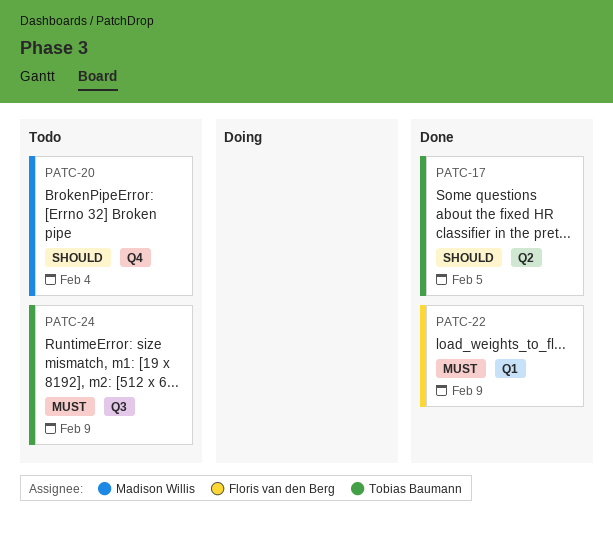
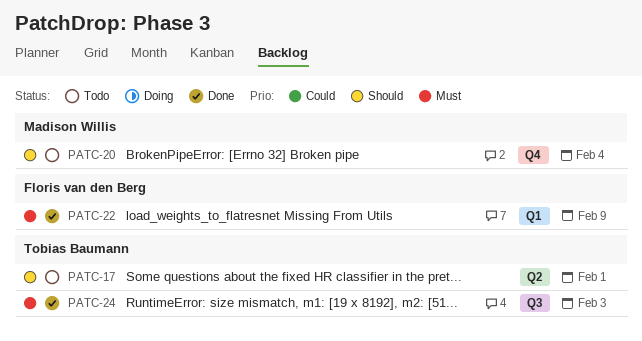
PATC-17, status: Done -> Todo
PATC-17, due: Feb 5 -> Feb 1
PATC-24, status: Todo -> Done
PATC-24, due: Feb 9 -> Feb 3

